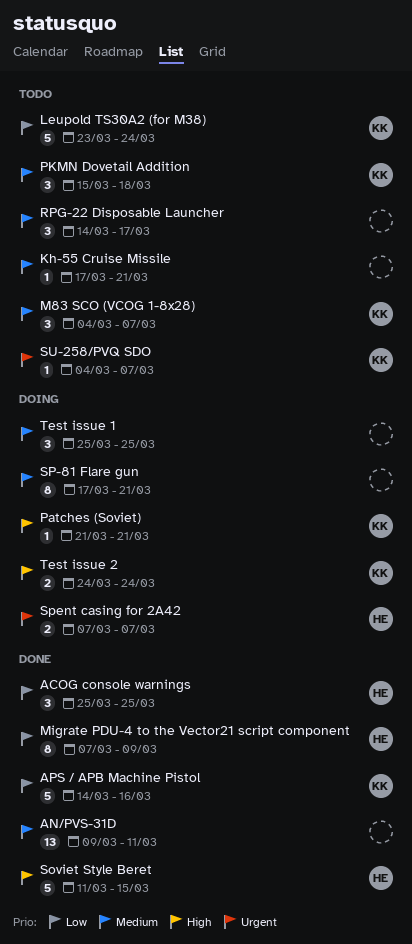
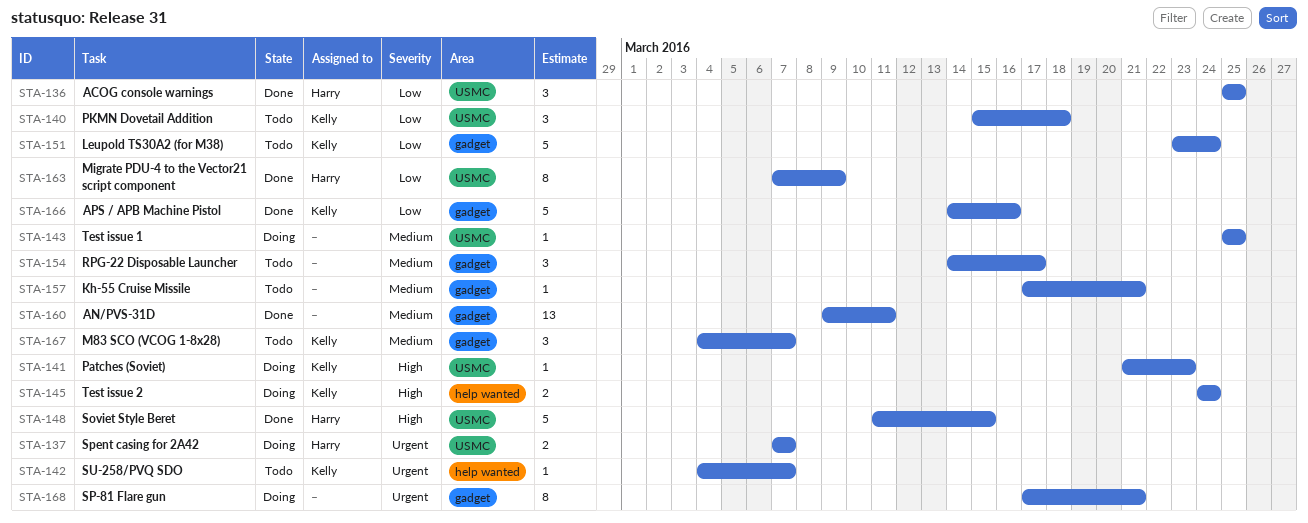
Patches (Soviet), due: Mar 21 -> Mar 23
PKMN Dovetail Addition, priority: Medium -> Low
SP-81 Flare gun, priority: Medium -> Urgent
Test issue 1, estimate: 3 -> 1

